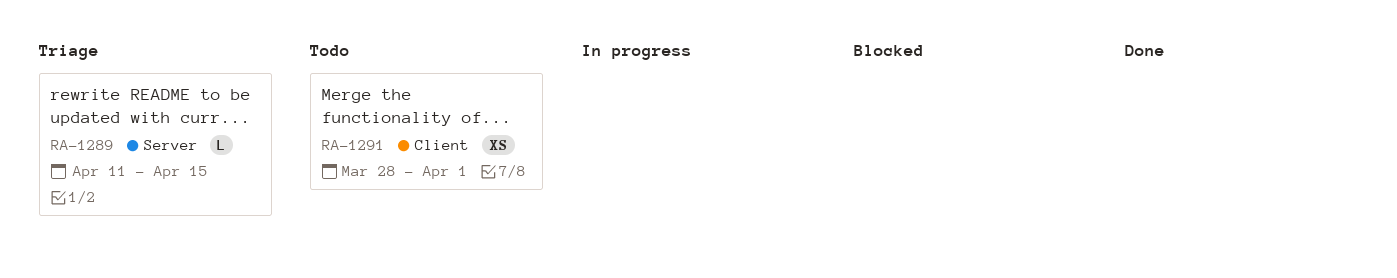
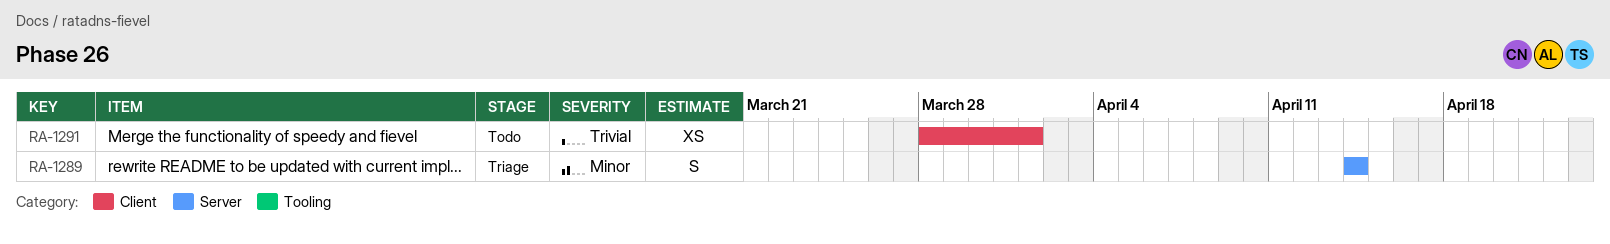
RA-1289, estimate: L -> S
RA-1289, start: Apr 11 -> Apr 14
RA-1289, due: Apr 15 -> Apr 14

